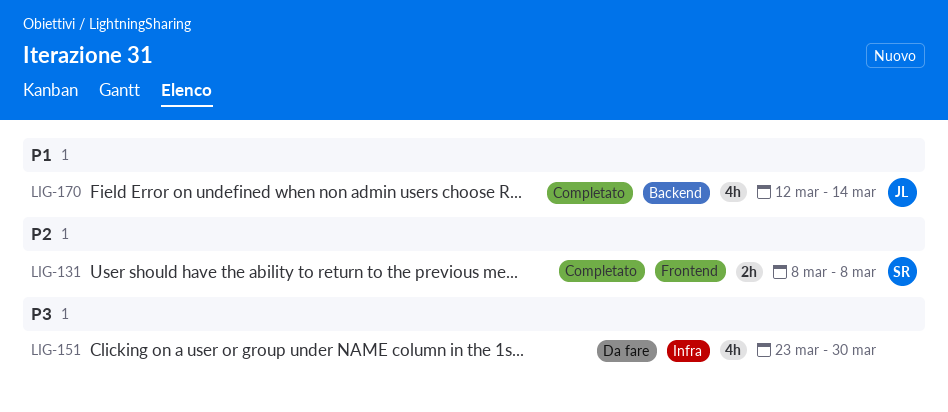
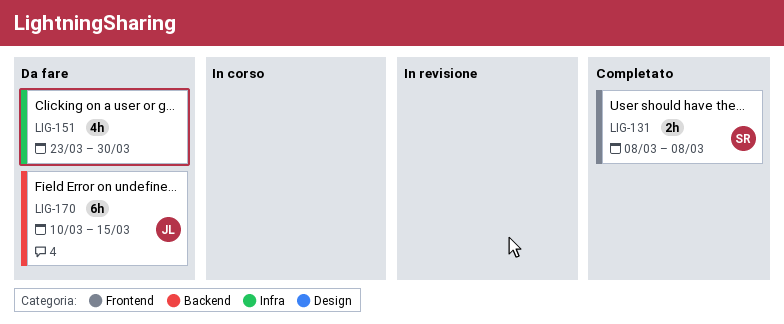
LIG-170, status: Completato -> Da fare
LIG-170, estimate: 4h -> 6h
LIG-170, start: Mar 12 -> Mar 10
LIG-170, due: Mar 14 -> Mar 15

